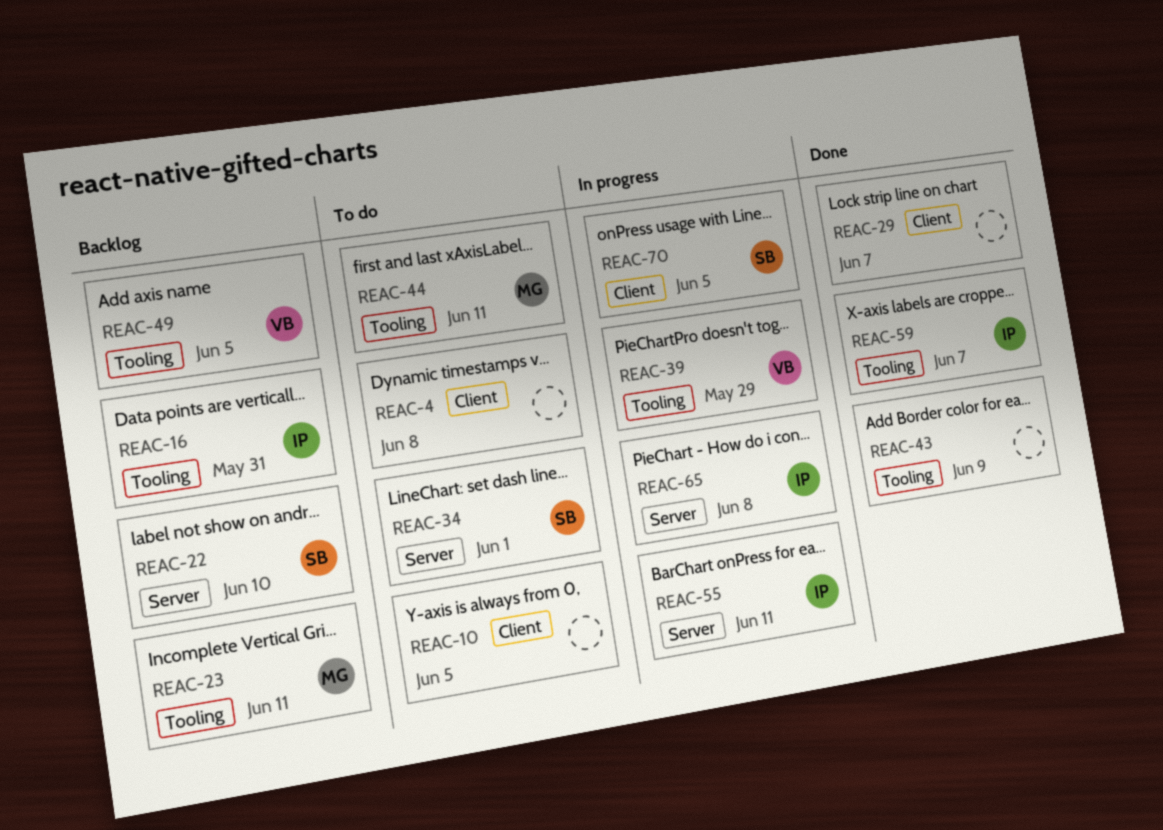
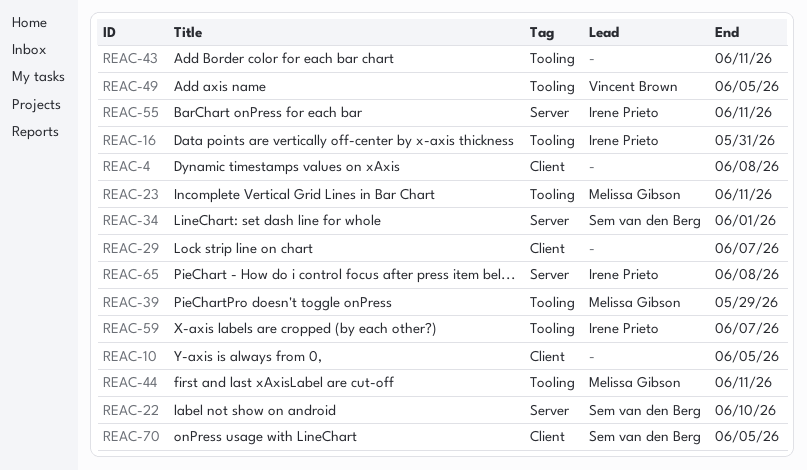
REAC-39, owner: Vincent Brown -> Melissa Gibson
REAC-43, due: Jun 9 -> Jun 11

